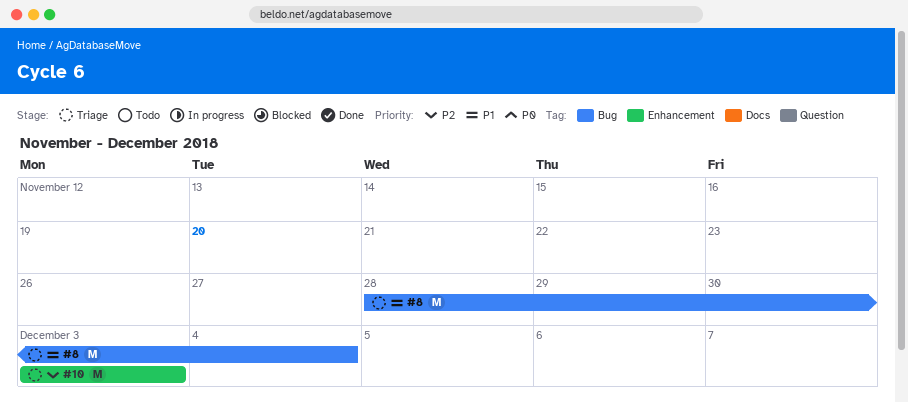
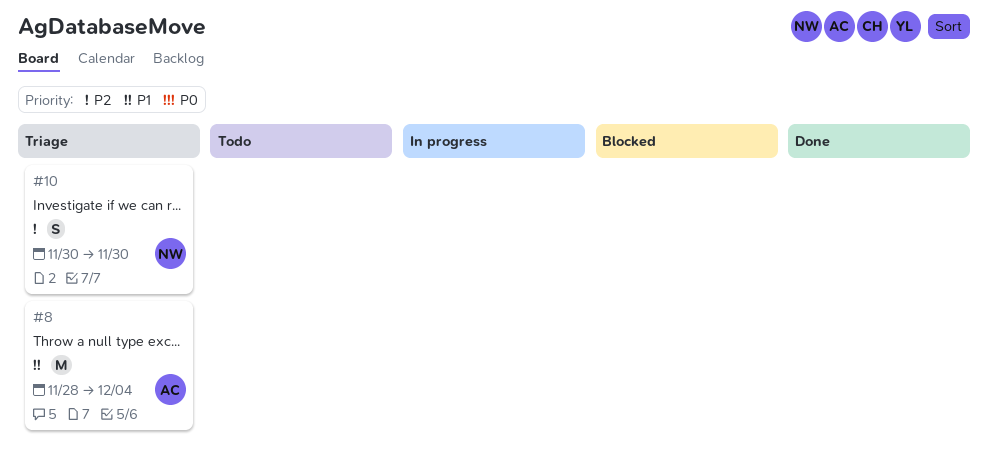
#10, estimate: M -> S
#10, start: Dec 3 -> Nov 30
#10, due: Dec 3 -> Nov 30

